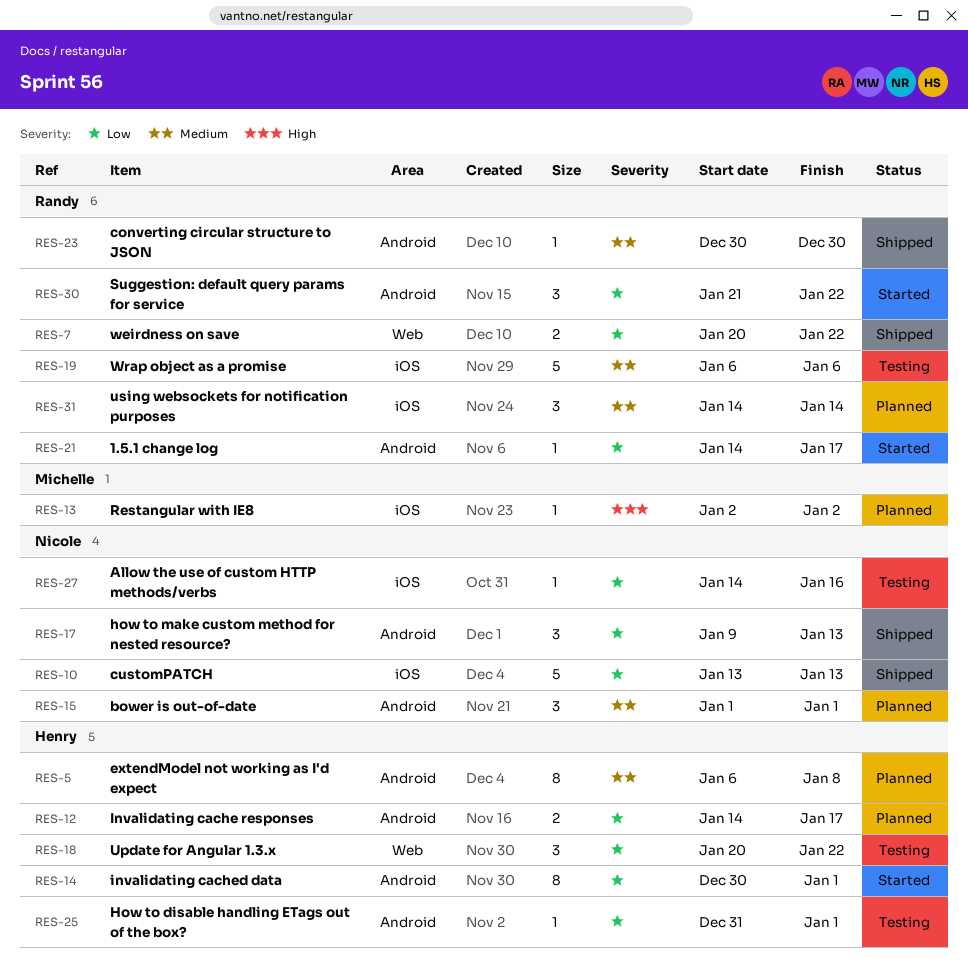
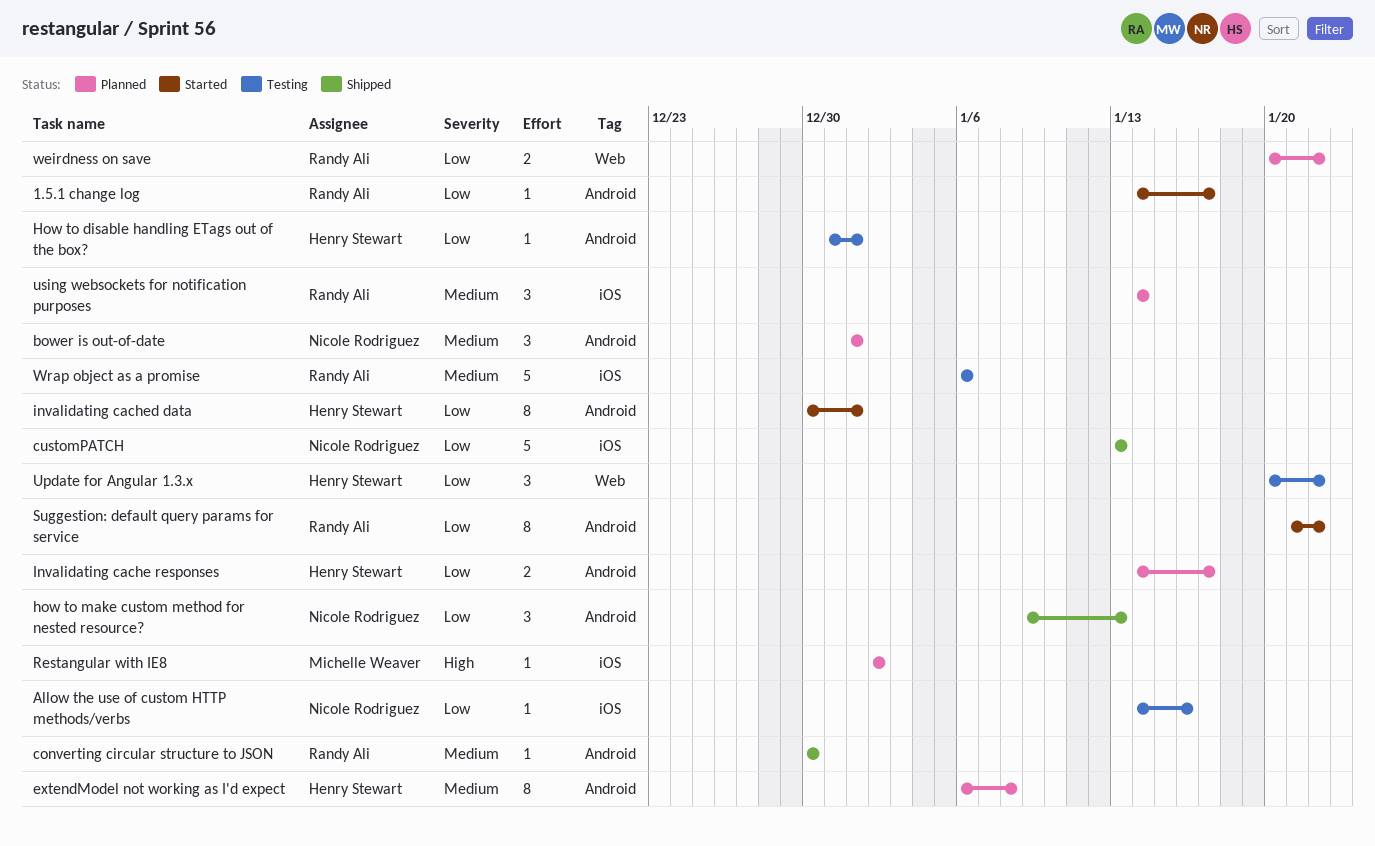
Suggestion: default query params for service, estimate: 3 -> 8
weirdness on save, status: Shipped -> Planned

